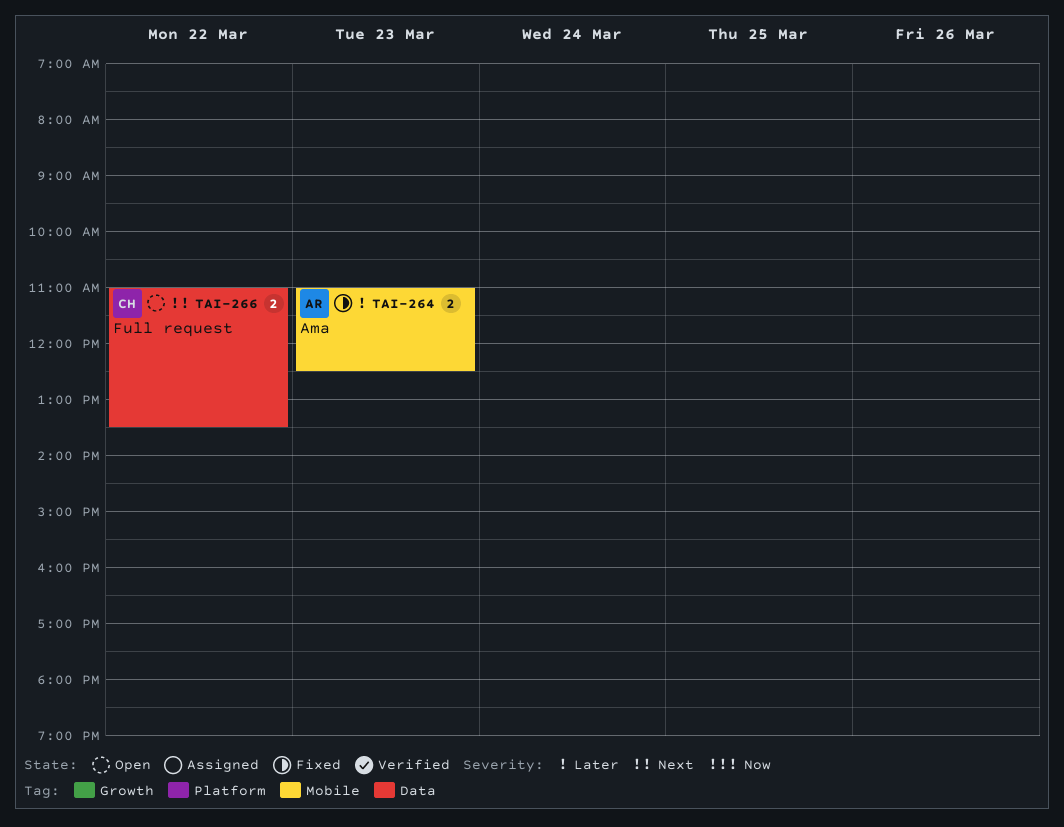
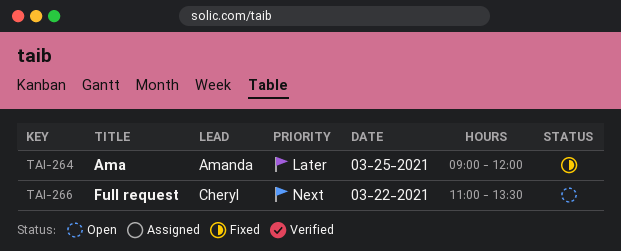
TAI-264, day: Mar 23 -> Mar 25
TAI-264, begins: 11:00 -> 09:00
TAI-264, ends: 12:30 -> 12:00

